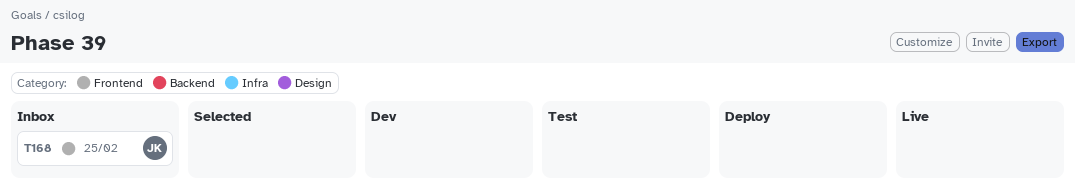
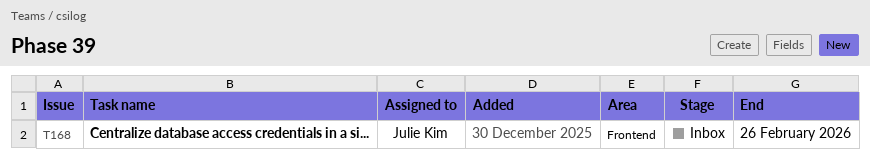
T168, due: Feb 25 -> Feb 26

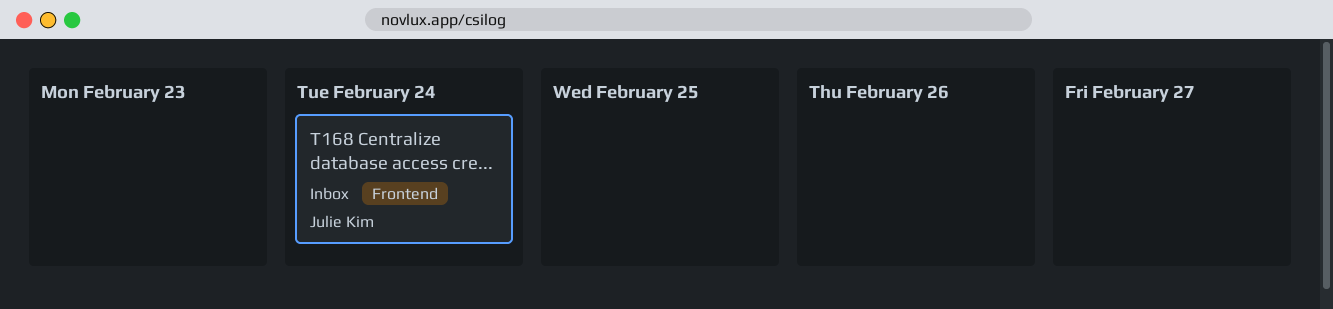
T168, due: Feb 26 -> Feb 24

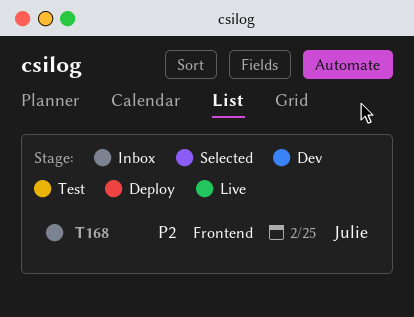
T168, due: Feb 24 -> Feb 25

